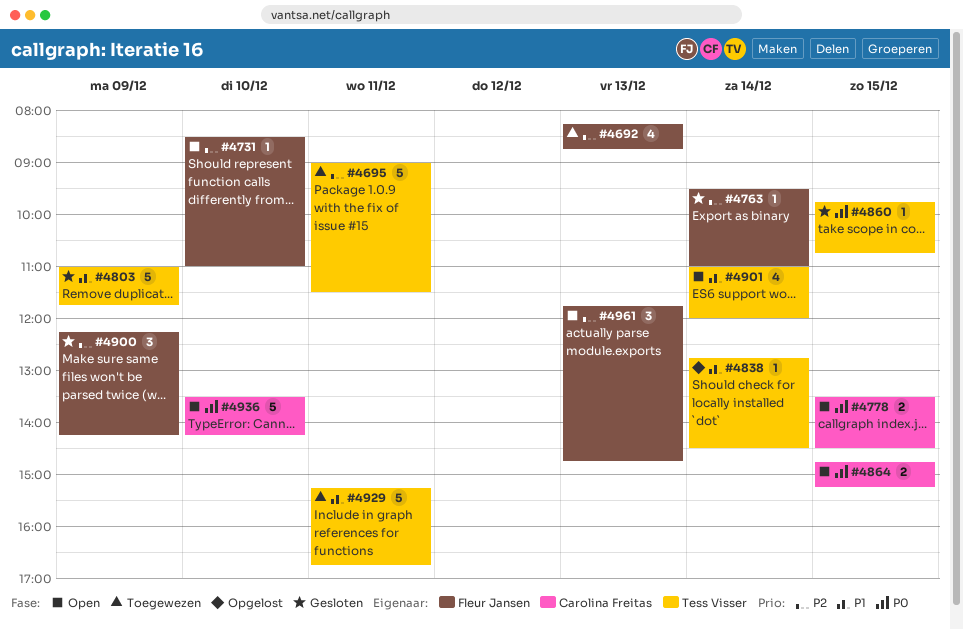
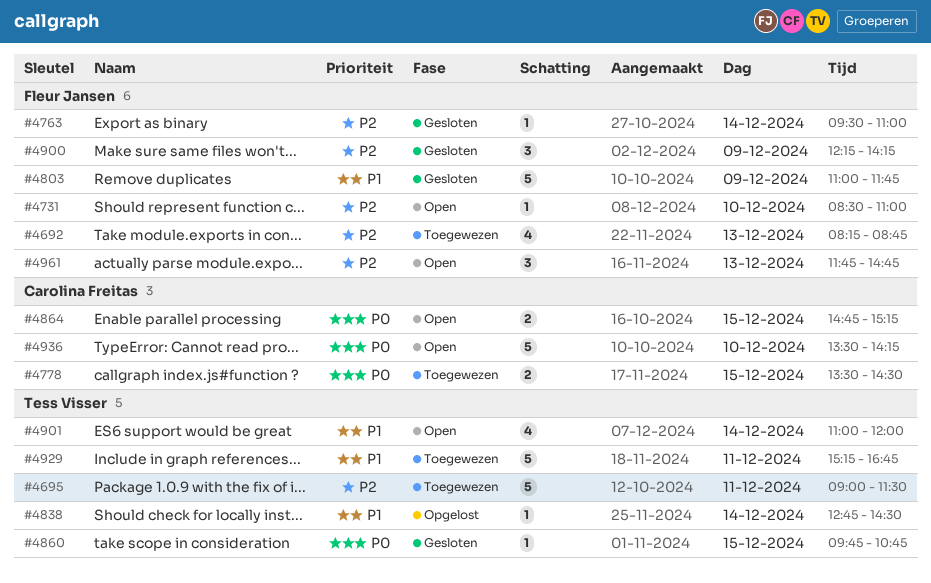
#4778, status: Open -> Toegewezen
#4803, owner: Tess Visser -> Fleur Jansen

